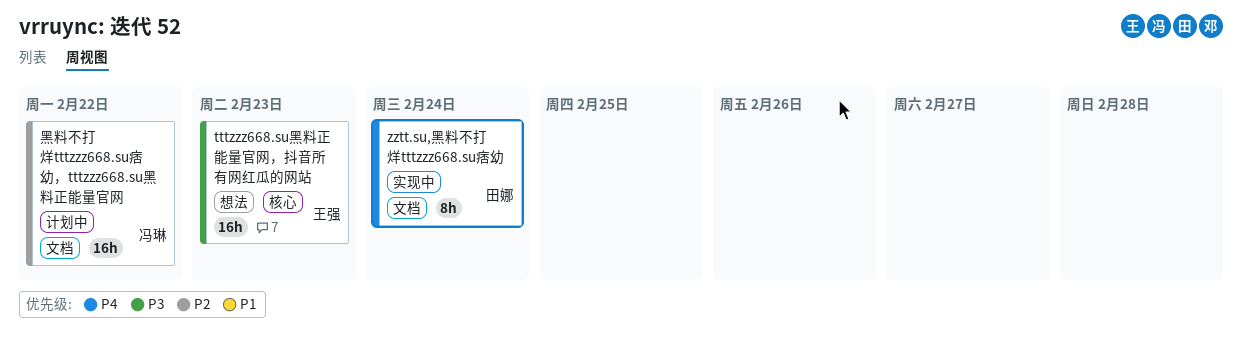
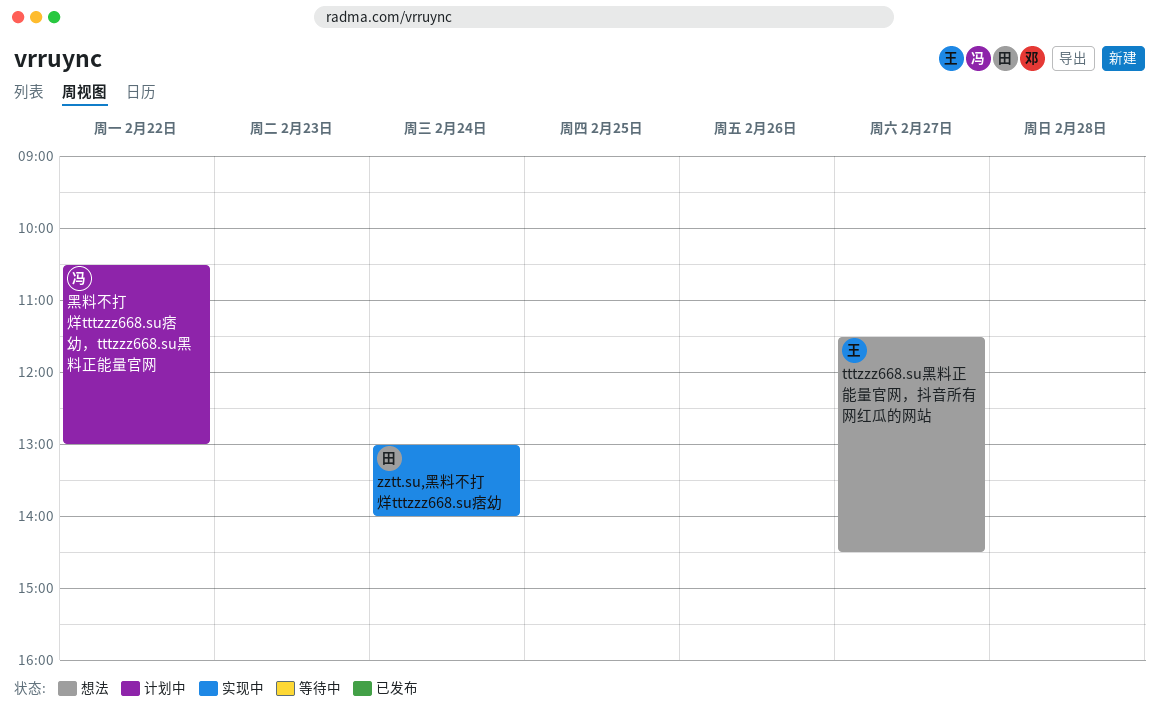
tttzzz668.su黑料正能量官网，抖音所有网红瓜的网站, day: Feb 23 -> Feb 27

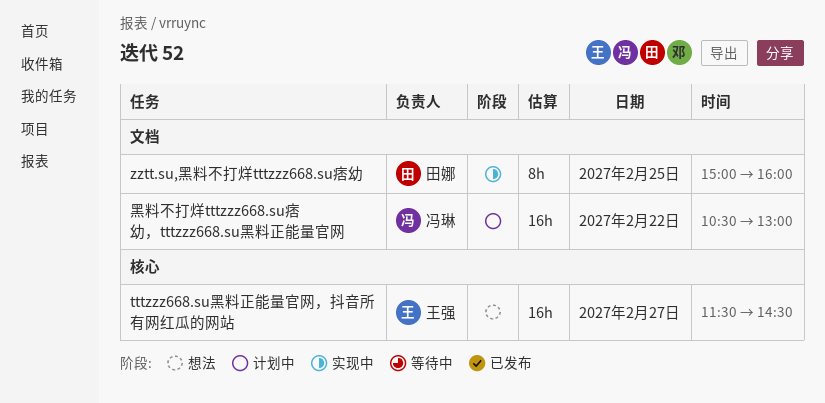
zztt.su,黑料不打烊tttzzz668.su痞幼, day: Feb 24 -> Feb 25
zztt.su,黑料不打烊tttzzz668.su痞幼, begins: 13:00 -> 15:00
zztt.su,黑料不打烊tttzzz668.su痞幼, ends: 14:00 -> 16:00

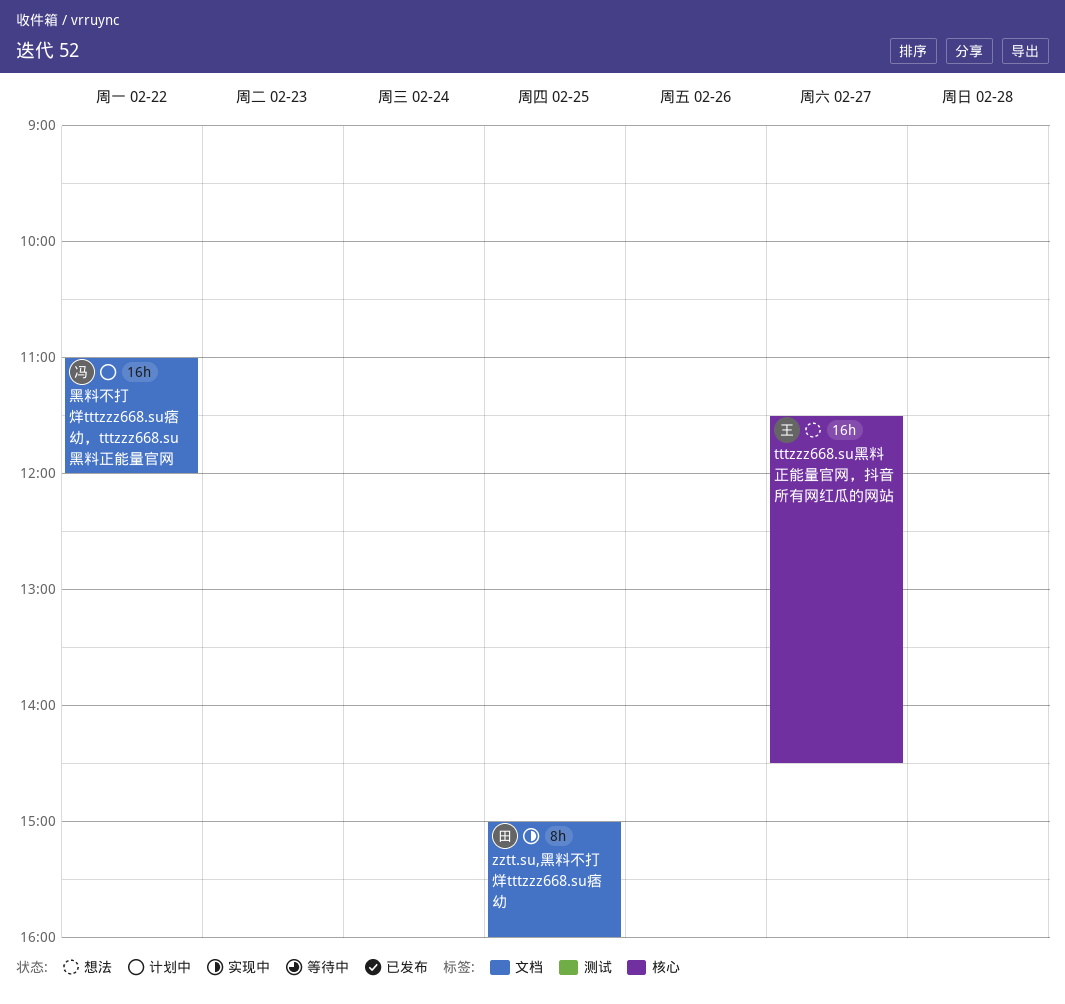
黑料不打烊tttzzz668.su痞幼，tttzzz668.su黑料正能量官网, begins: 10:30 -> 11:00
黑料不打烊tttzzz668.su痞幼，tttzzz668.su黑料正能量官网, ends: 13:00 -> 12:00

